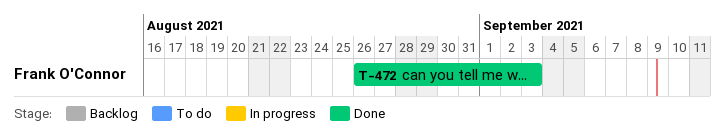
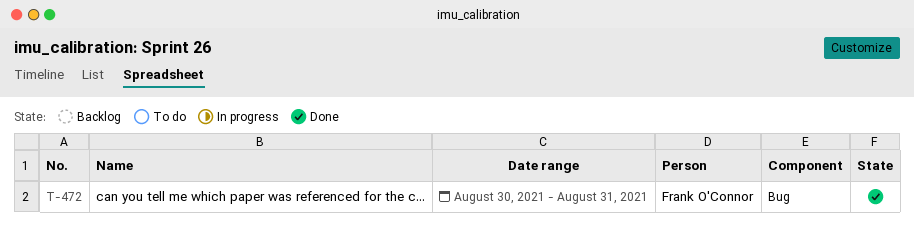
T-472, start: Aug 26 -> Aug 30
T-472, due: Sep 3 -> Aug 31

